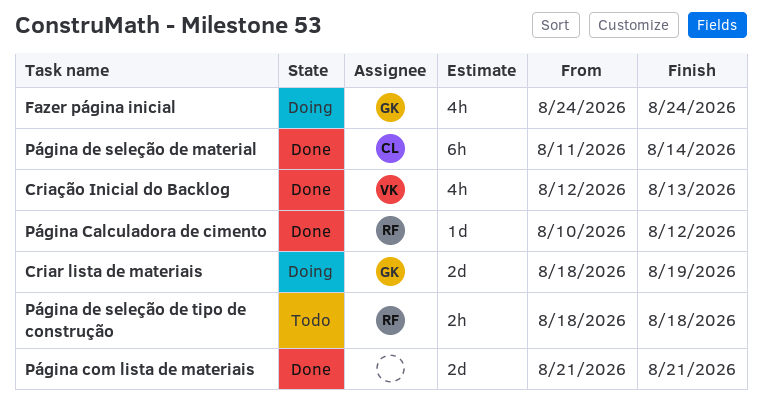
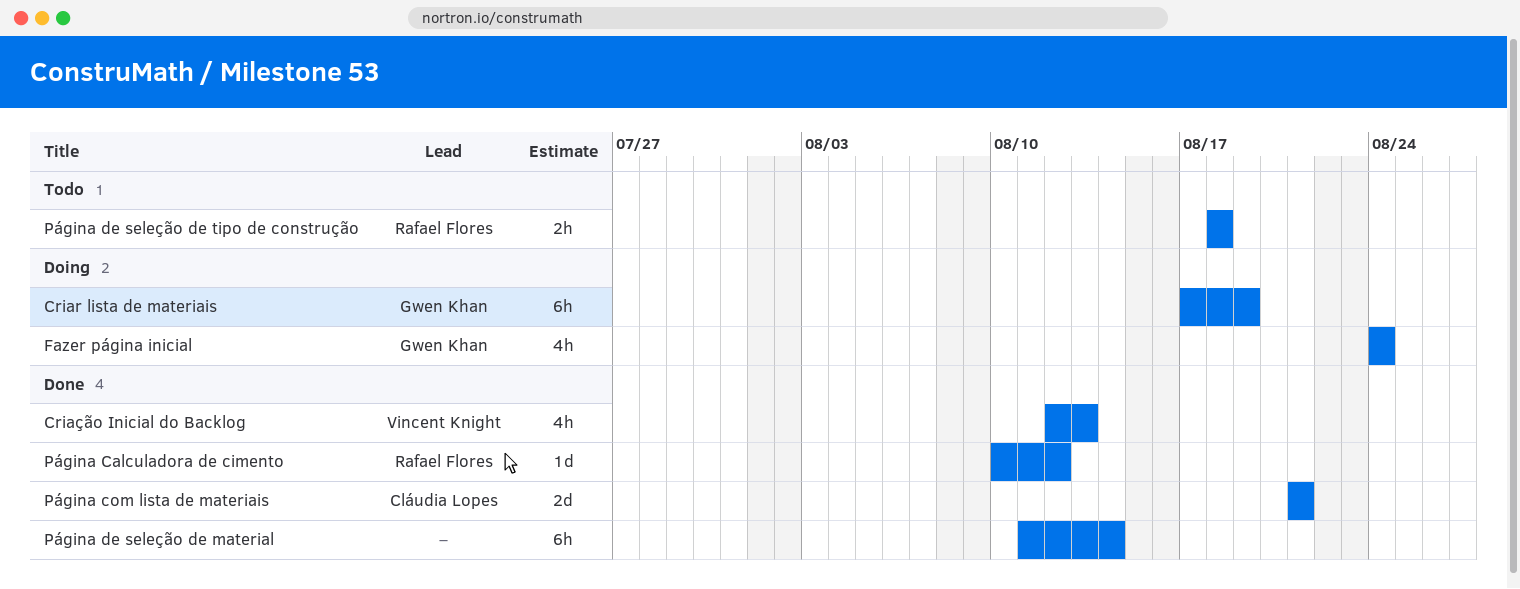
Criar lista de materiais, estimate: 2d -> 6h
Criar lista de materiais, start: Aug 18 -> Aug 17
Página com lista de materiais, owner: none -> Cláudia Lopes
Página de seleção de material, owner: Cláudia Lopes -> none

